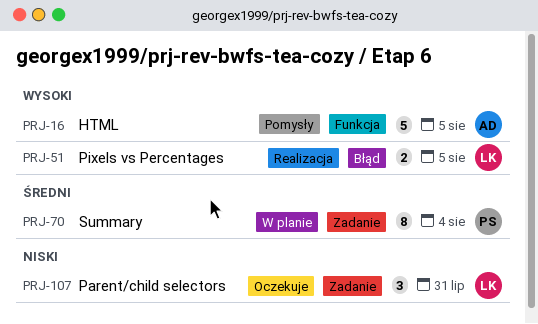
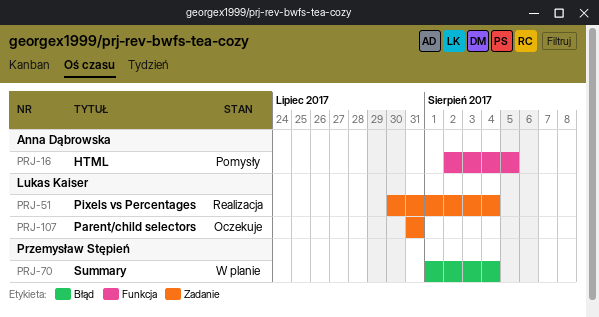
PRJ-51, label: Błąd -> Zadanie
PRJ-51, due: Aug 5 -> Aug 4
PRJ-70, label: Zadanie -> Błąd

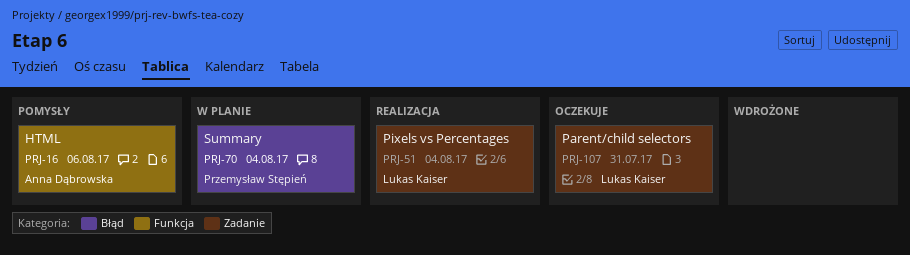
PRJ-16, due: Aug 5 -> Aug 6

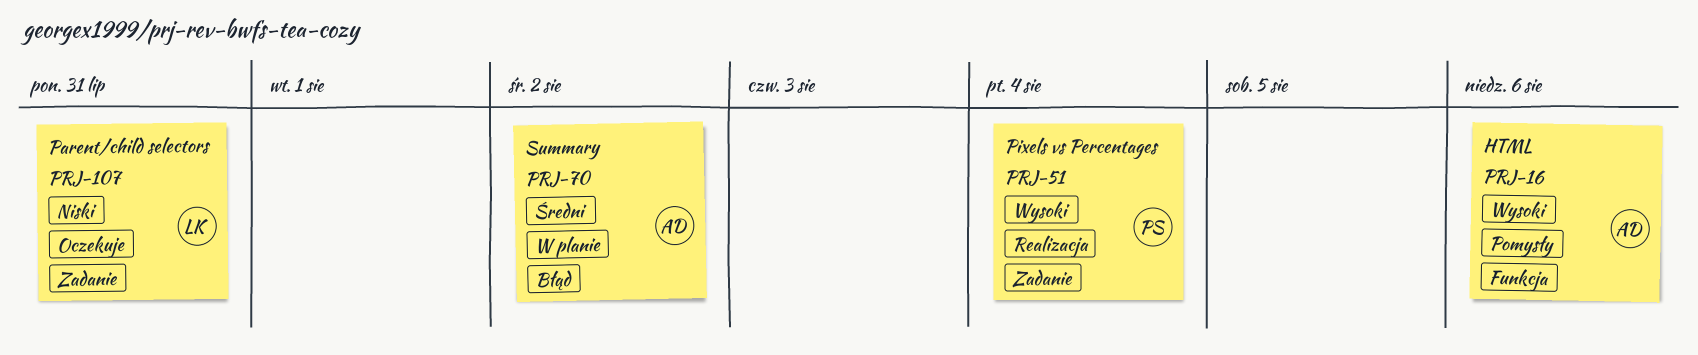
PRJ-51, owner: Lukas Kaiser -> Przemysław Stępień
PRJ-70, owner: Przemysław Stępień -> Anna Dąbrowska
PRJ-70, due: Aug 4 -> Aug 2

